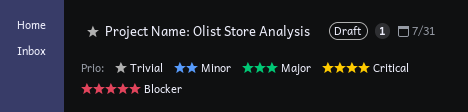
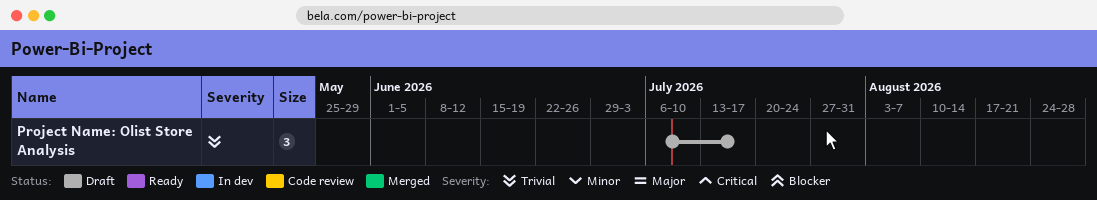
Project Name: Olist Store Analysis, estimate: 1 -> 3
Project Name: Olist Store Analysis, due: Jul 31 -> Jul 17

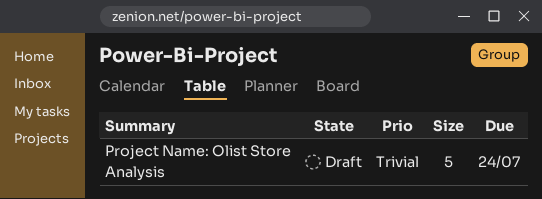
Project Name: Olist Store Analysis, estimate: 3 -> 5
Project Name: Olist Store Analysis, due: Jul 17 -> Jul 24

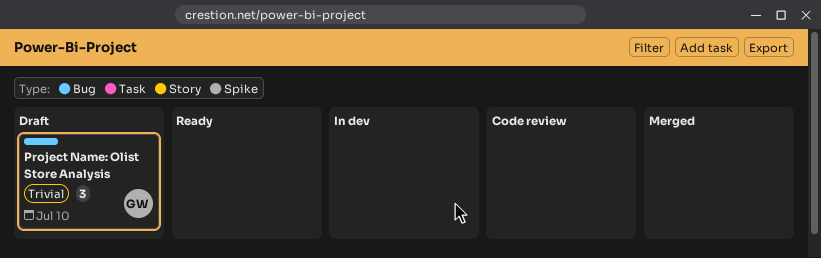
Project Name: Olist Store Analysis, estimate: 5 -> 3
Project Name: Olist Store Analysis, due: Jul 24 -> Jul 10

